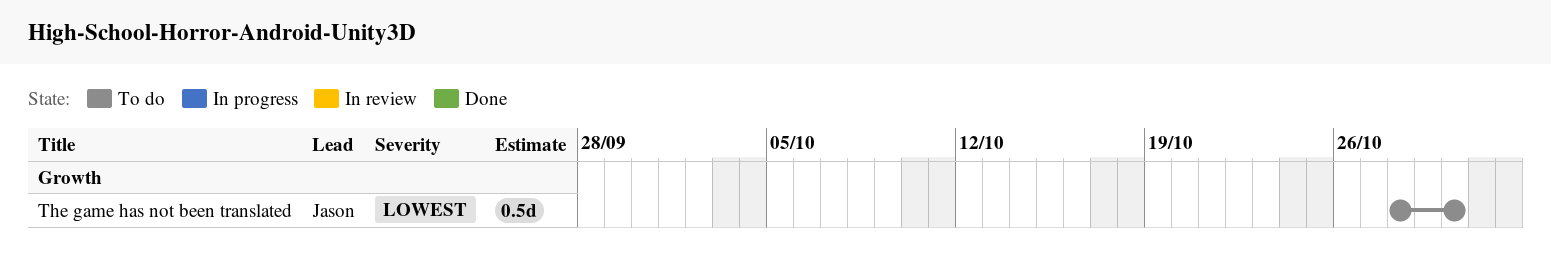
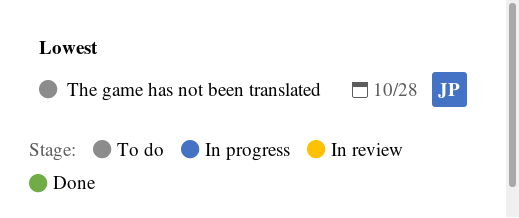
The game has not been translated, due: Oct 30 -> Oct 28

